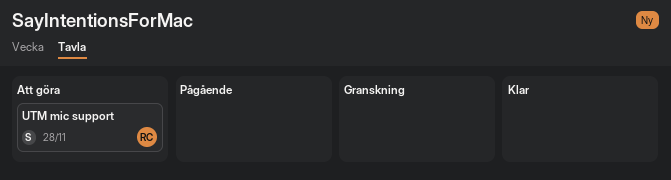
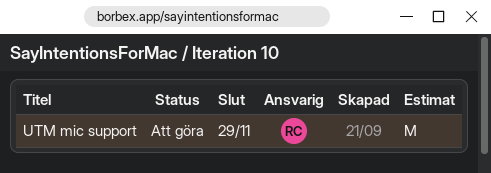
UTM mic support, estimate: S -> M
UTM mic support, due: Nov 28 -> Nov 29

